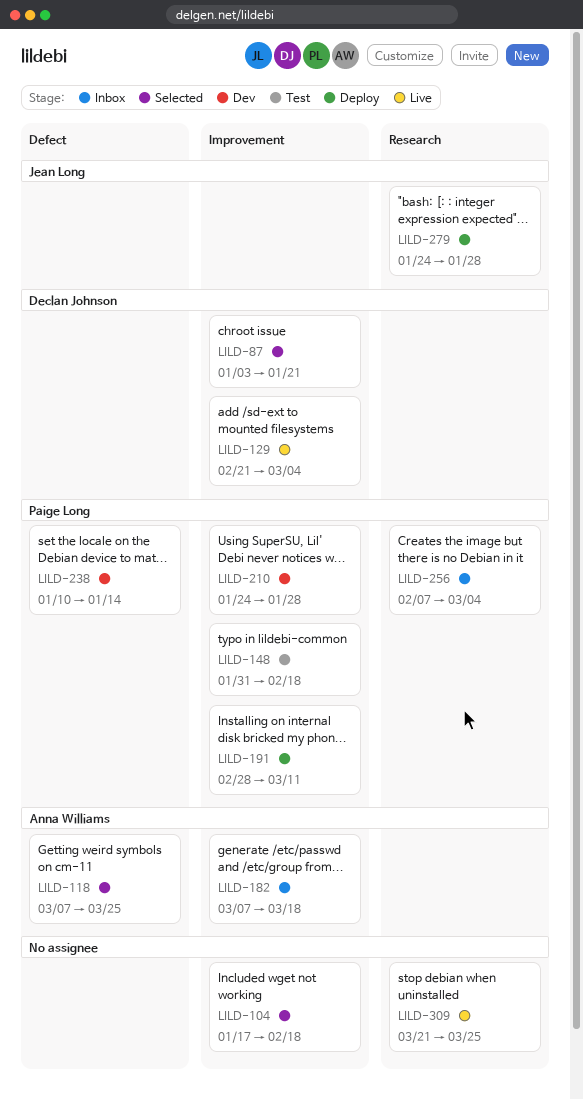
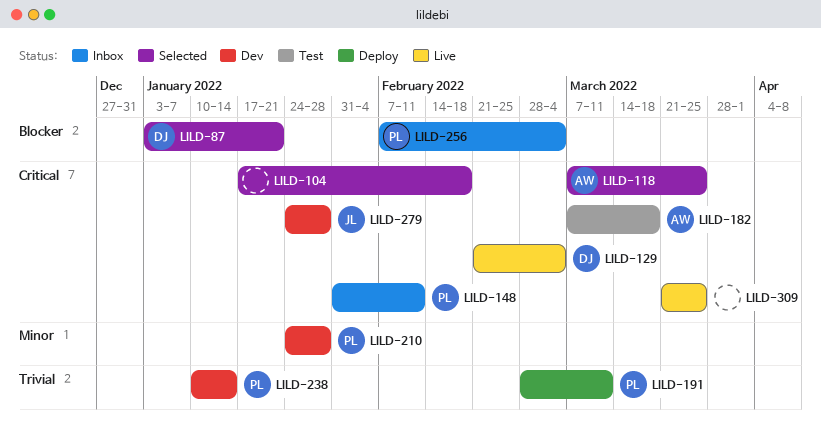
LILD-148, status: Test -> Inbox
LILD-148, due: Feb 18 -> Feb 11
LILD-182, status: Inbox -> Test
LILD-279, status: Deploy -> Dev

